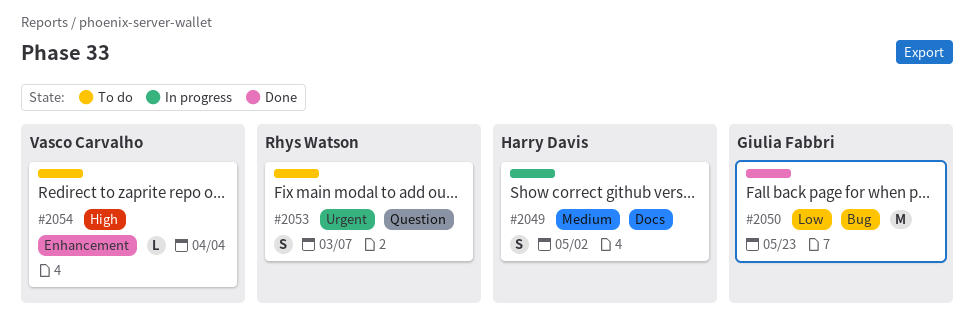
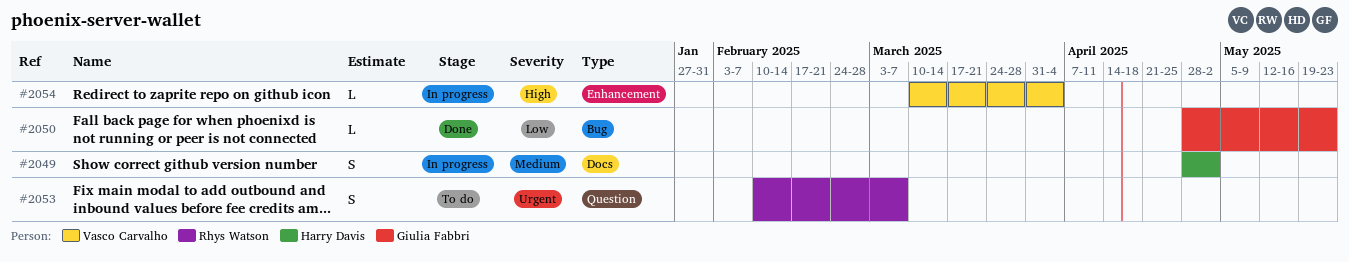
#2050, estimate: M -> L
#2054, status: To do -> In progress

